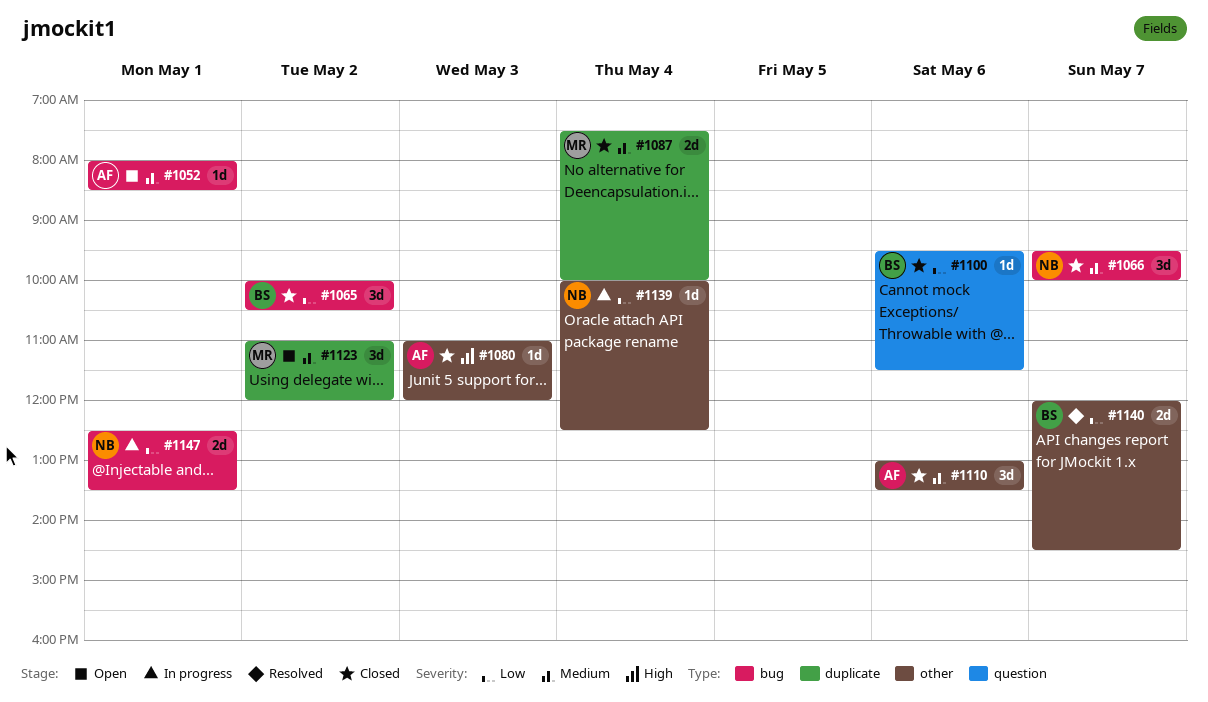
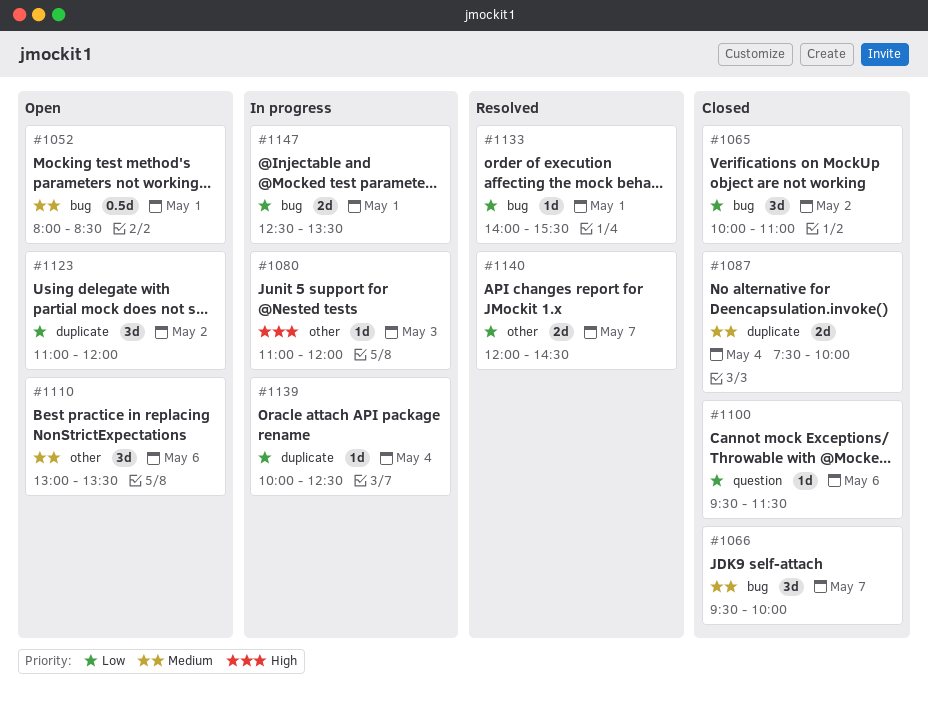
#1052, estimate: 1d -> 0.5d
#1065, ends: 10:30 -> 11:00
#1080, status: Closed -> In progress
#1110, status: Closed -> Open
#1123, priority: Medium -> Low
#1133: none -> present
#1139, label: other -> duplicate

